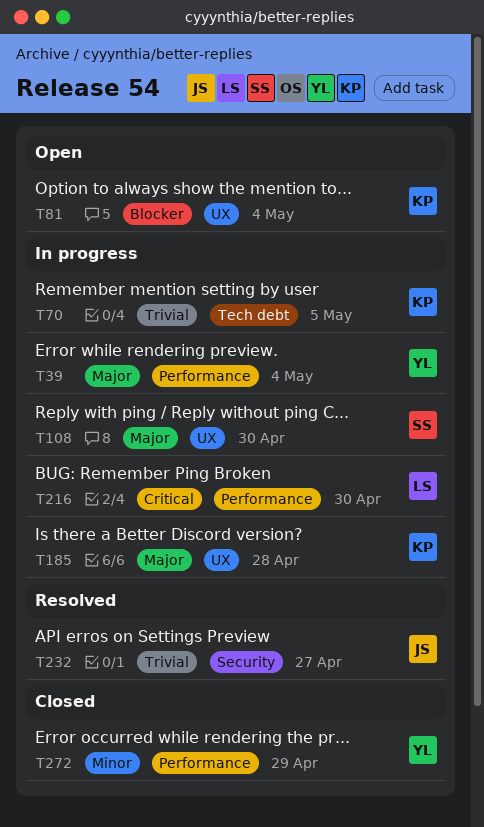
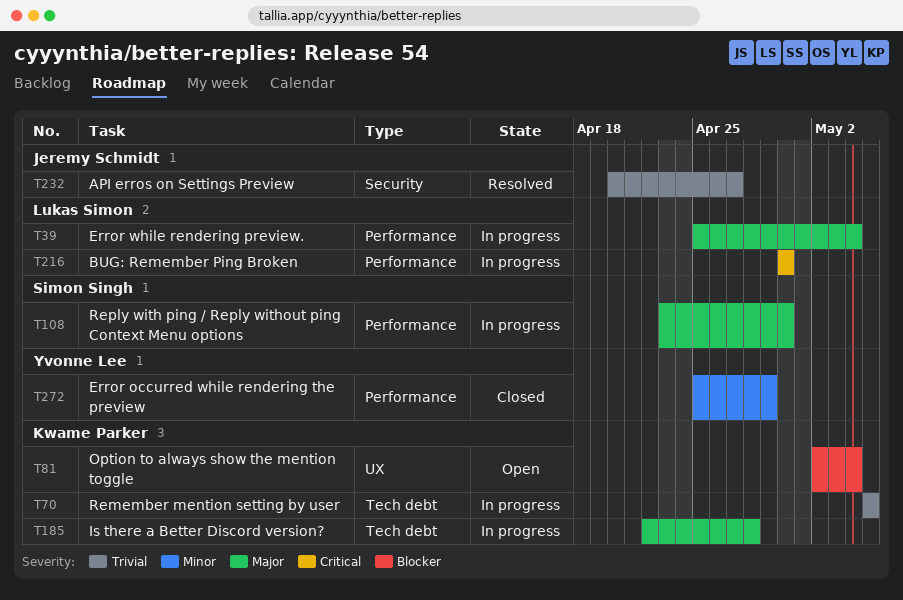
T39, owner: Yvonne Lee -> Lukas Simon
T108, label: UX -> Performance
T185, label: UX -> Tech debt

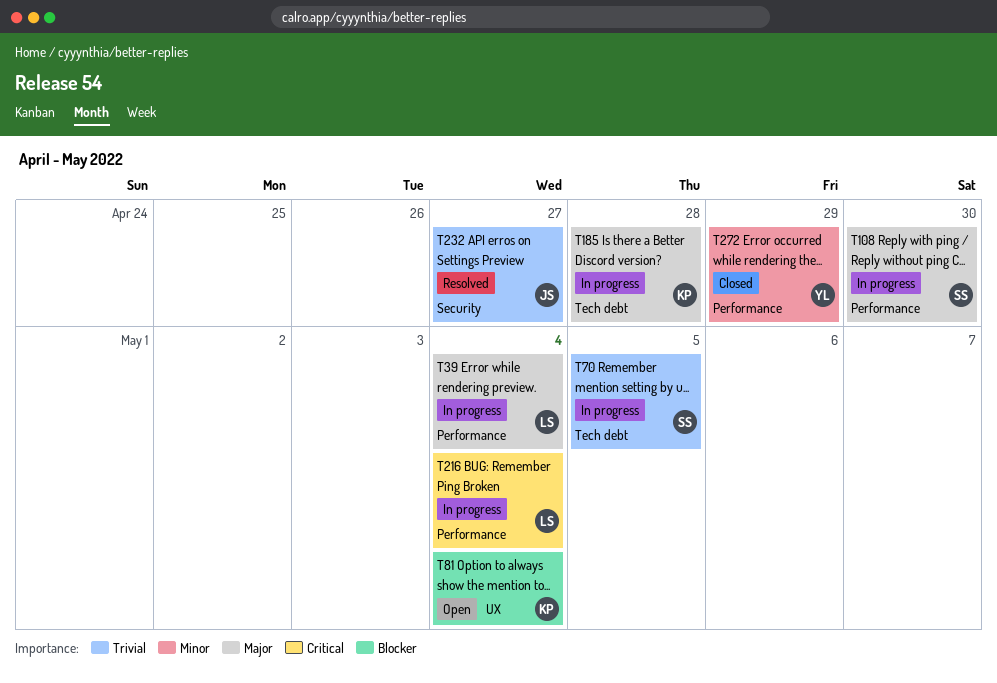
T70, owner: Kwame Parker -> Simon Singh
T216, due: Apr 30 -> May 4

